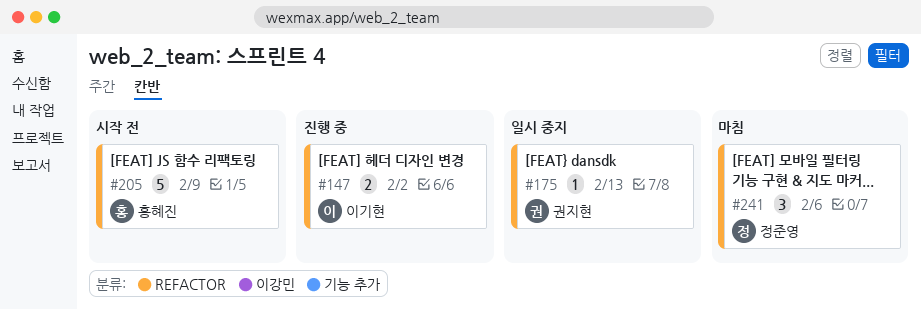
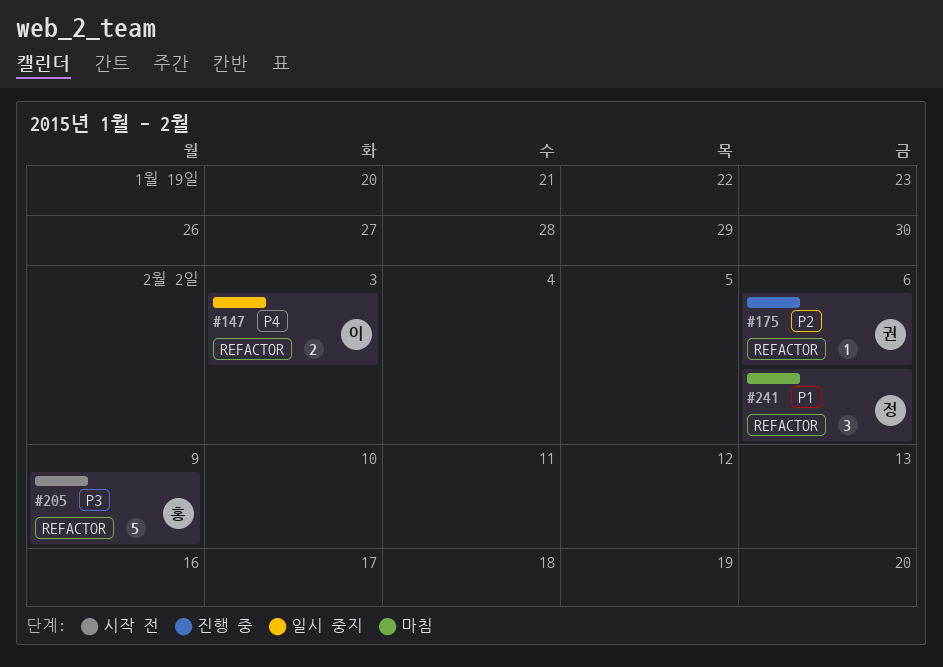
#147, status: 진행 중 -> 일시 중지
#147, due: Feb 2 -> Feb 3
#175, status: 일시 중지 -> 진행 중
#175, due: Feb 13 -> Feb 6

